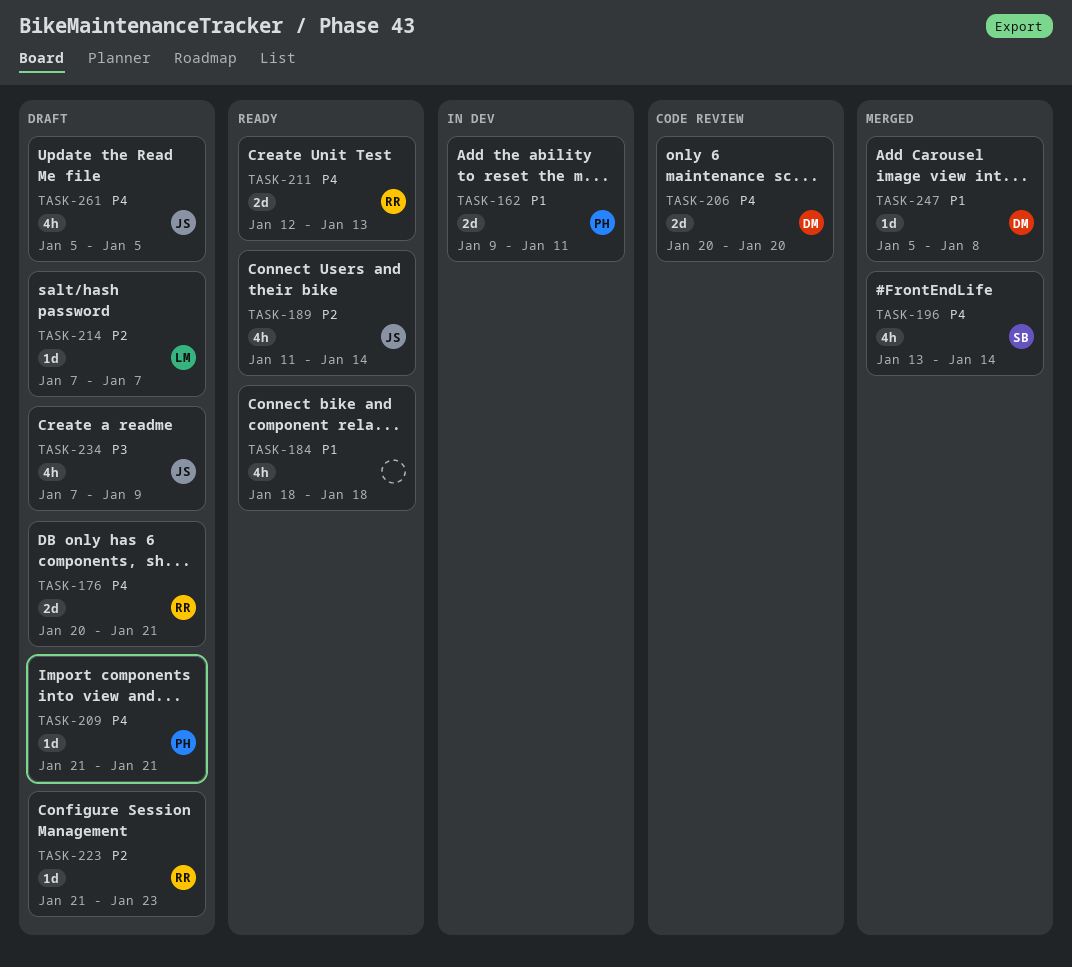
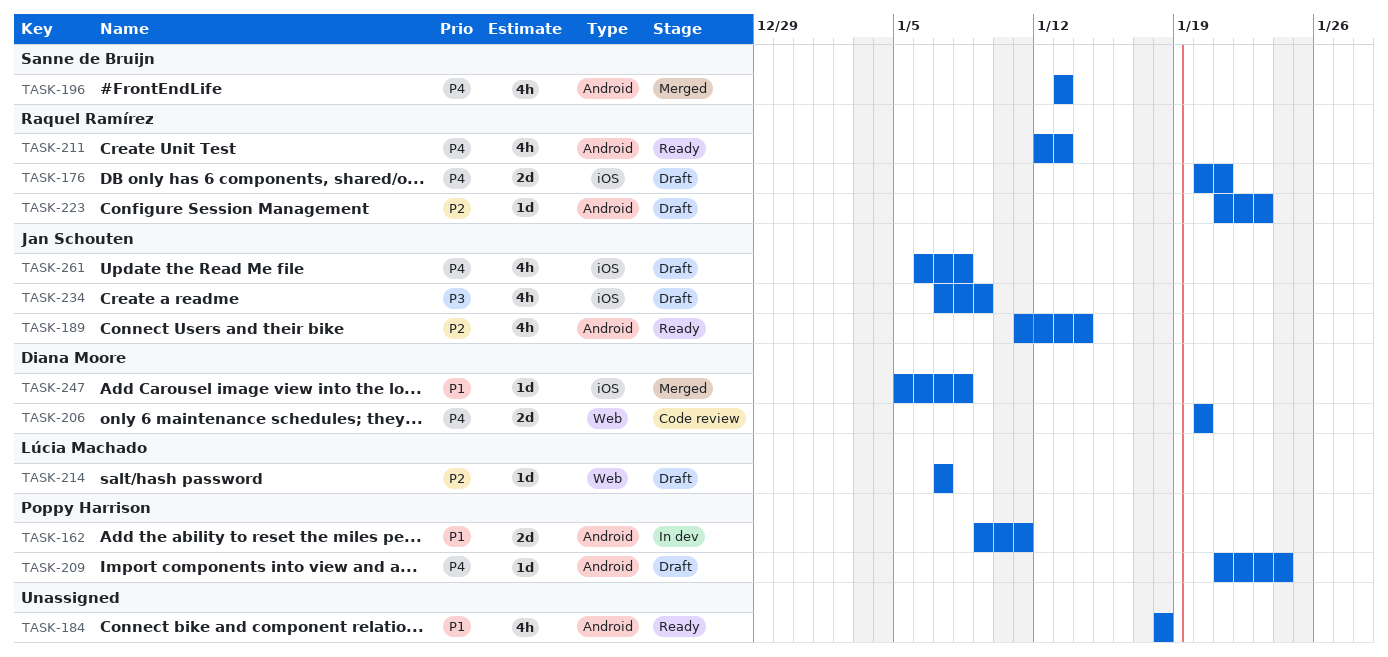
TASK-196, due: Jan 14 -> Jan 13
TASK-209, due: Jan 21 -> Jan 24
TASK-211, estimate: 2d -> 4h
TASK-261, start: Jan 5 -> Jan 6
TASK-261, due: Jan 5 -> Jan 8

